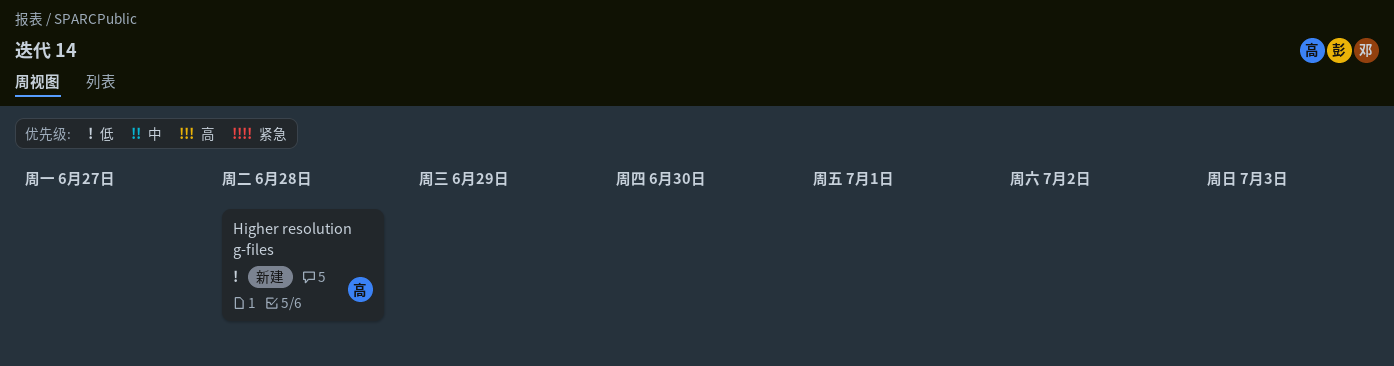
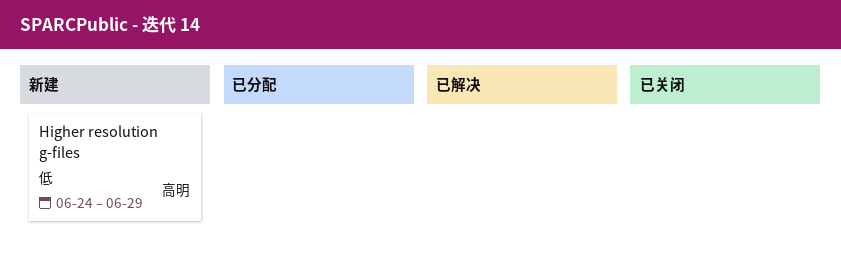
Higher resolution g-files, due: Jun 28 -> Jun 29

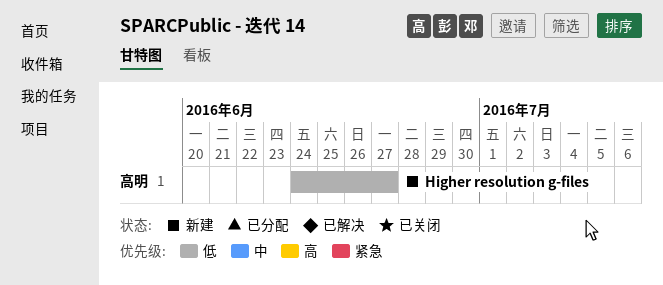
Higher resolution g-files, due: Jun 29 -> Jun 27

